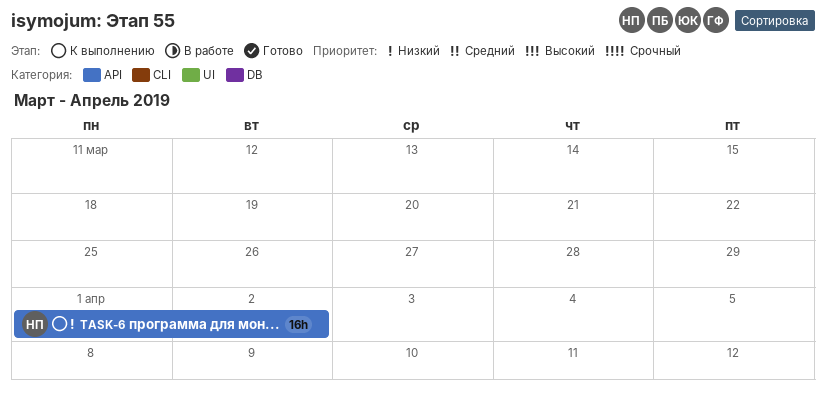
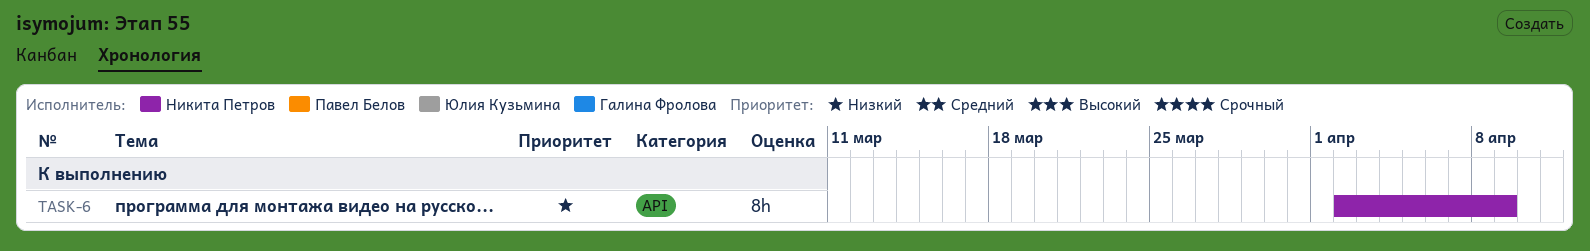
TASK-6, estimate: 16h -> 8h
TASK-6, start: Apr 1 -> Apr 2
TASK-6, due: Apr 2 -> Apr 9

